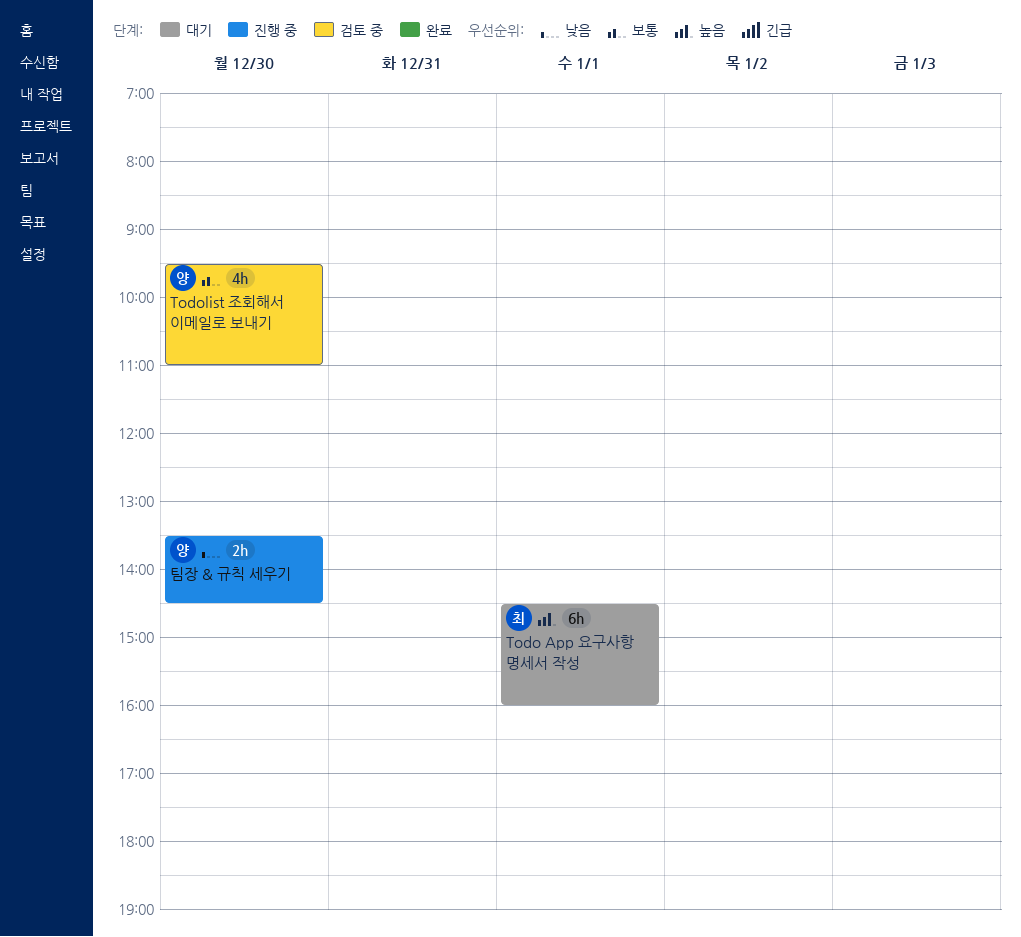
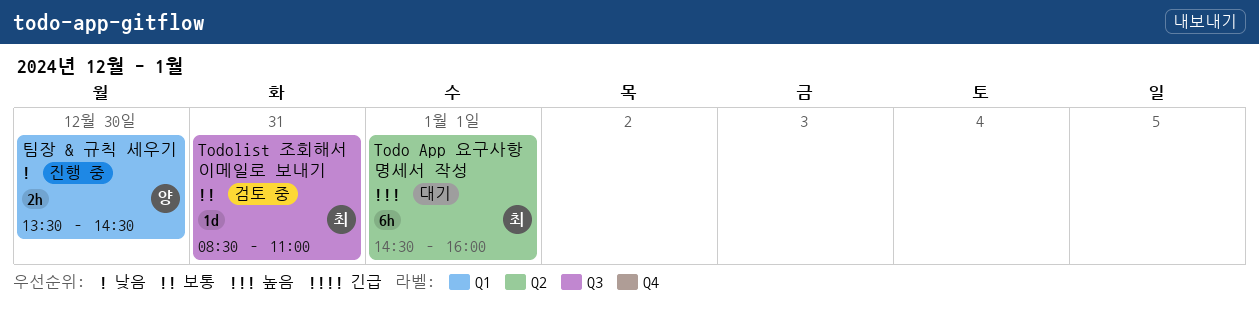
Todolist 조회해서 이메일로 보내기, owner: 양 -> 최
Todolist 조회해서 이메일로 보내기, estimate: 4h -> 1d
Todolist 조회해서 이메일로 보내기, day: Dec 30 -> Dec 31
Todolist 조회해서 이메일로 보내기, begins: 09:30 -> 08:30

